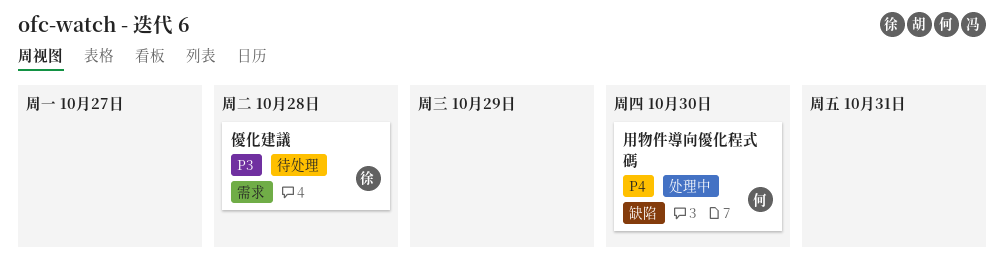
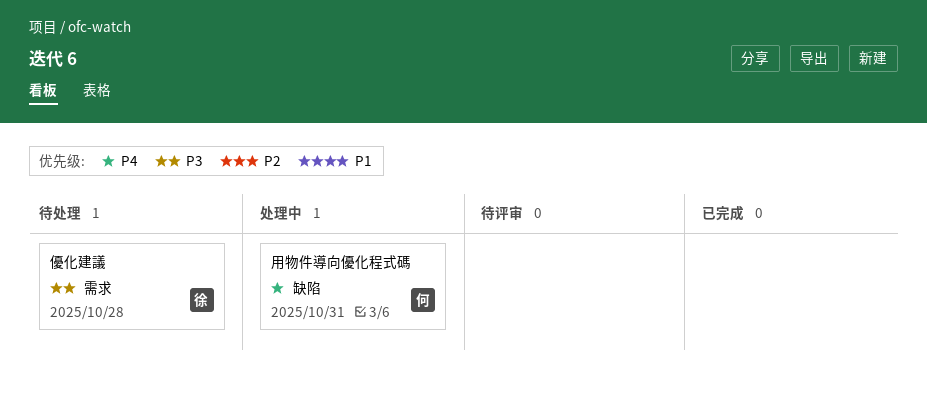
用物件導向優化程式碼, due: Oct 30 -> Oct 31

